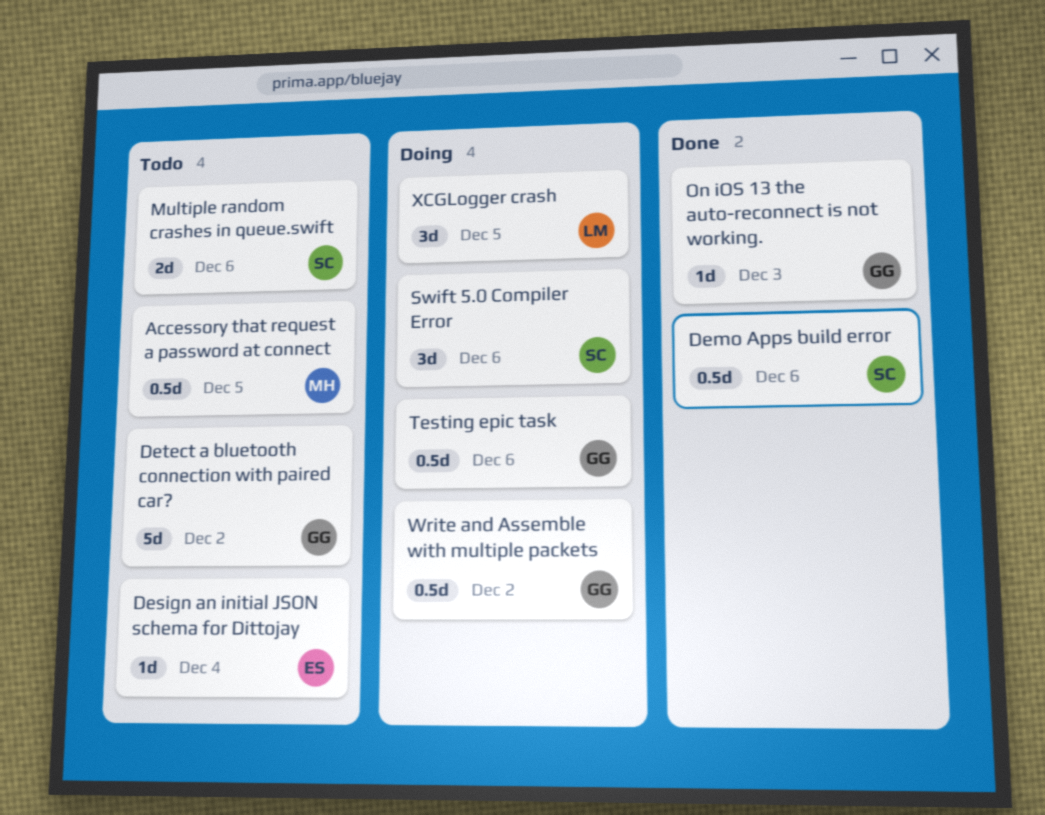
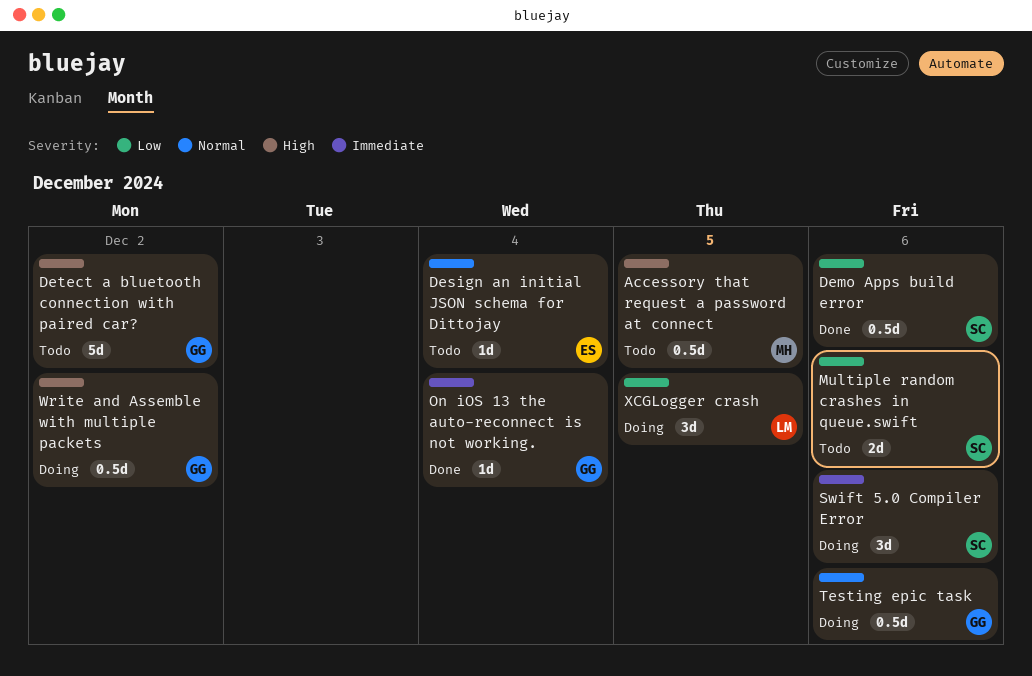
On iOS 13 the auto-reconnect is not working., due: Dec 3 -> Dec 4

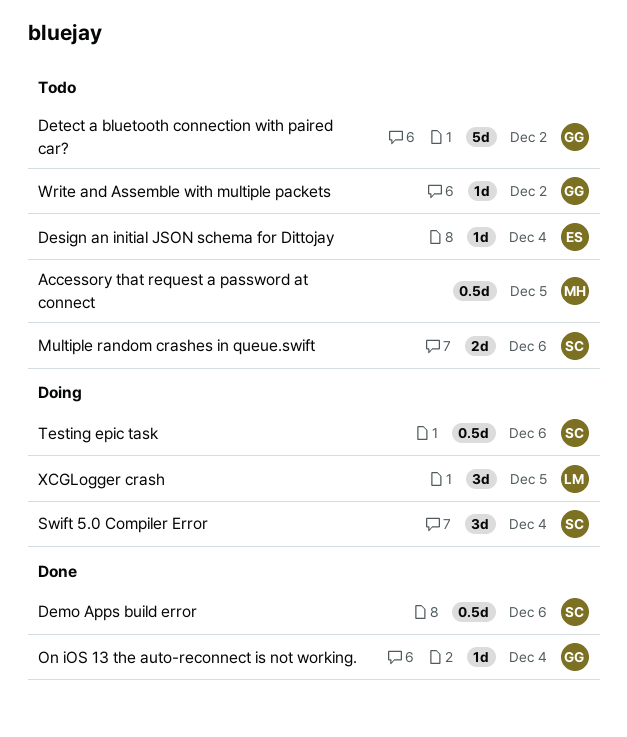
Swift 5.0 Compiler Error, due: Dec 6 -> Dec 4
Testing epic task, owner: GG -> SC
Write and Assemble with multiple packets, status: Doing -> Todo
Write and Assemble with multiple packets, estimate: 0.5d -> 1d

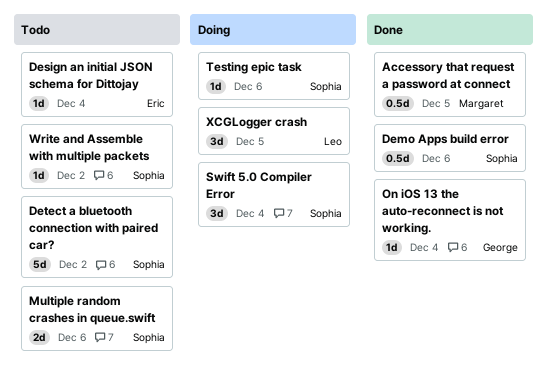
Accessory that request a password at connect, status: Todo -> Done
Detect a bluetooth connection with paired car?, owner: George -> Sophia
Testing epic task, estimate: 0.5d -> 1d
Write and Assemble with multiple packets, owner: George -> Sophia

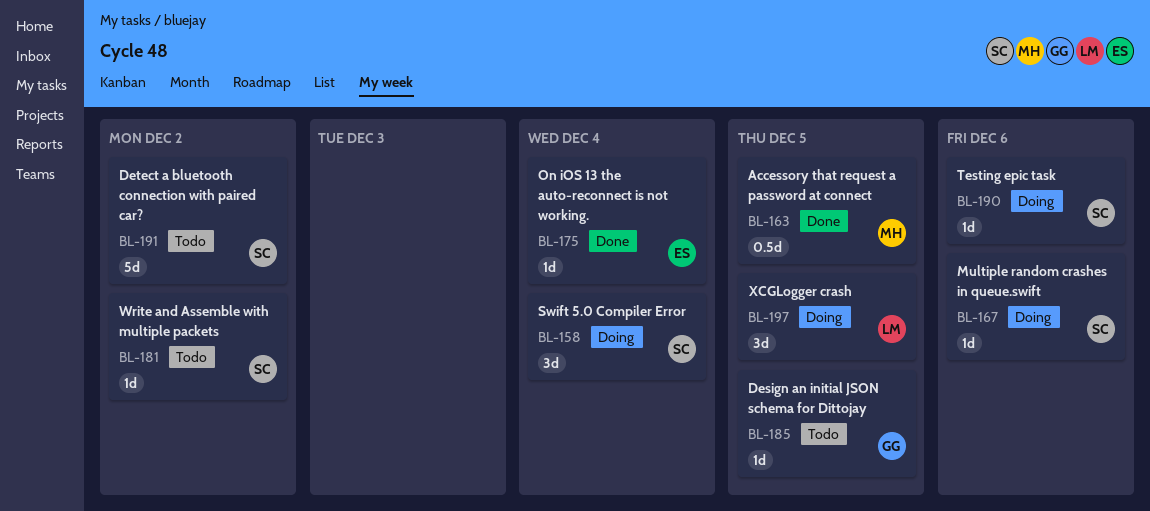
Demo Apps build error: present -> none
Design an initial JSON schema for Dittojay, owner: Eric -> George
Design an initial JSON schema for Dittojay, due: Dec 4 -> Dec 5
Multiple random crashes in queue.swift, status: Todo -> Doing
Multiple random crashes in queue.swift, estimate: 2d -> 1d
On iOS 13 the auto-reconnect is not working., owner: George -> Eric

